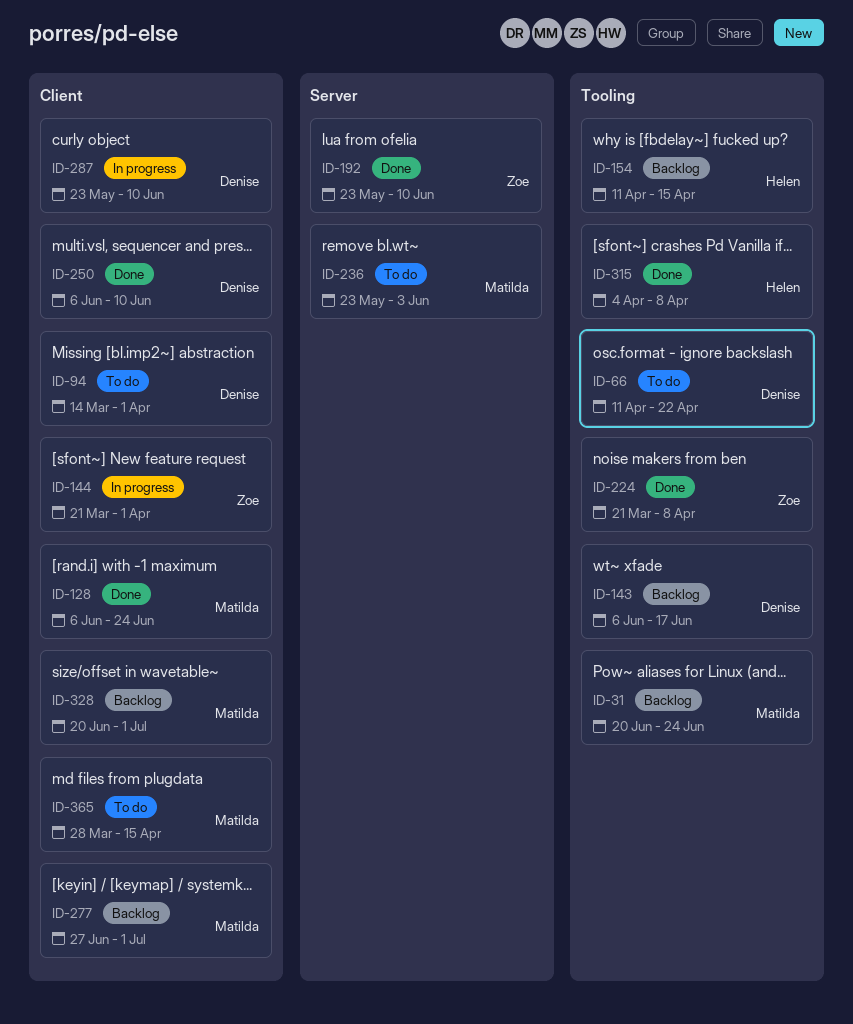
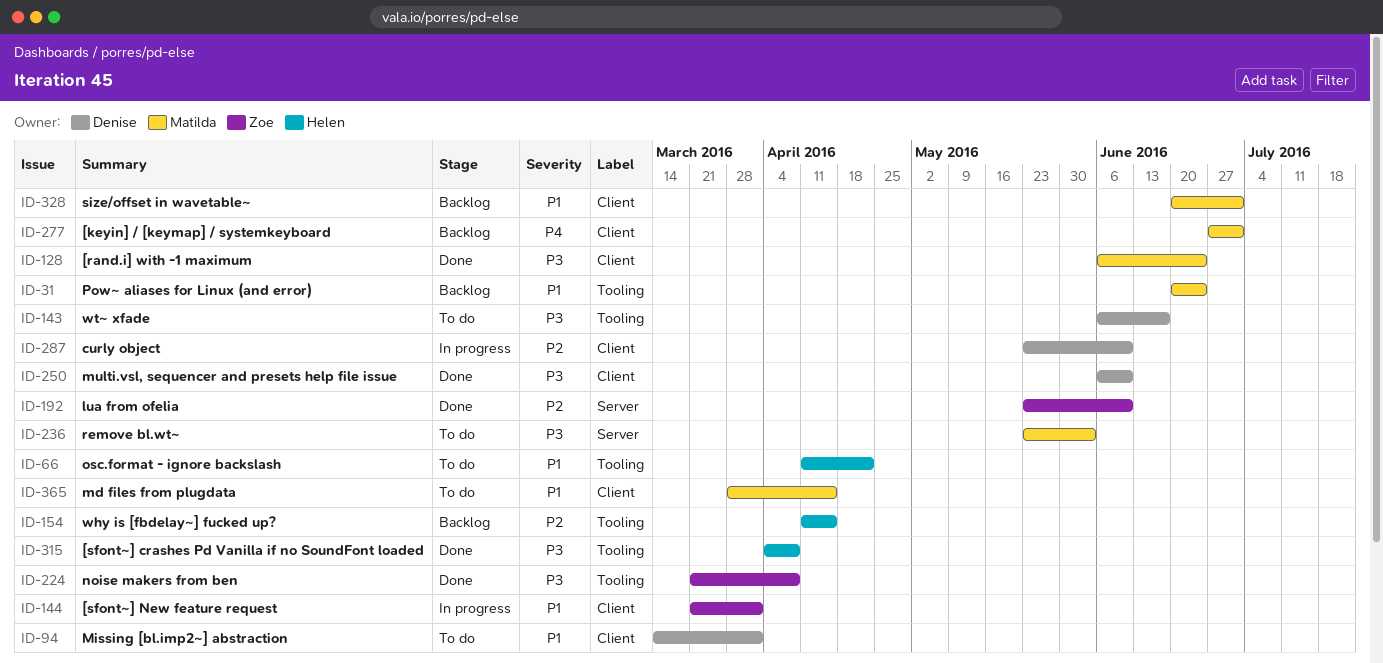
ID-66, owner: Denise -> Helen
ID-143, status: Backlog -> To do

